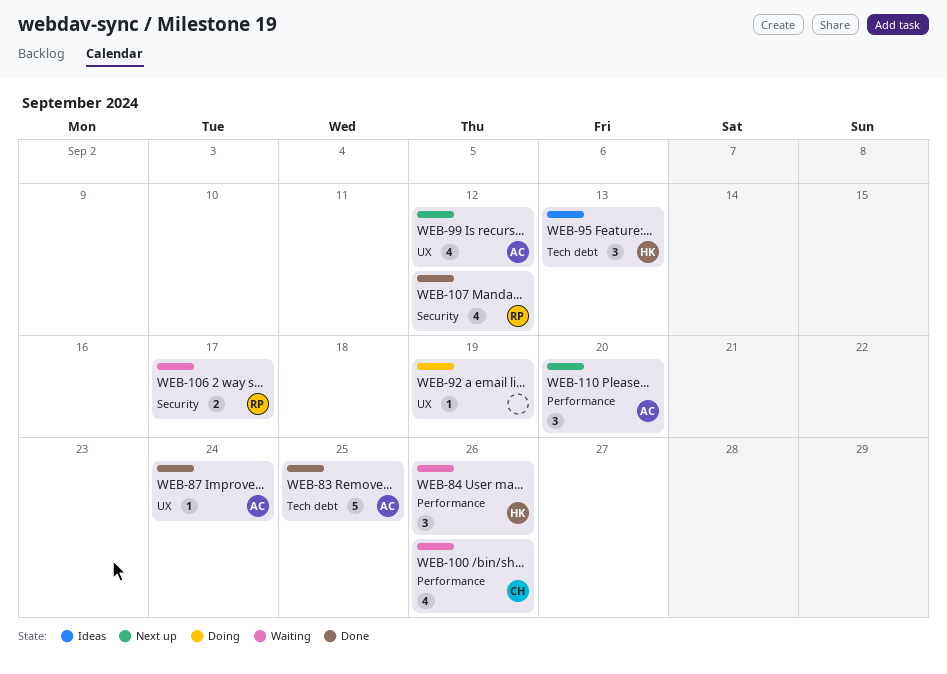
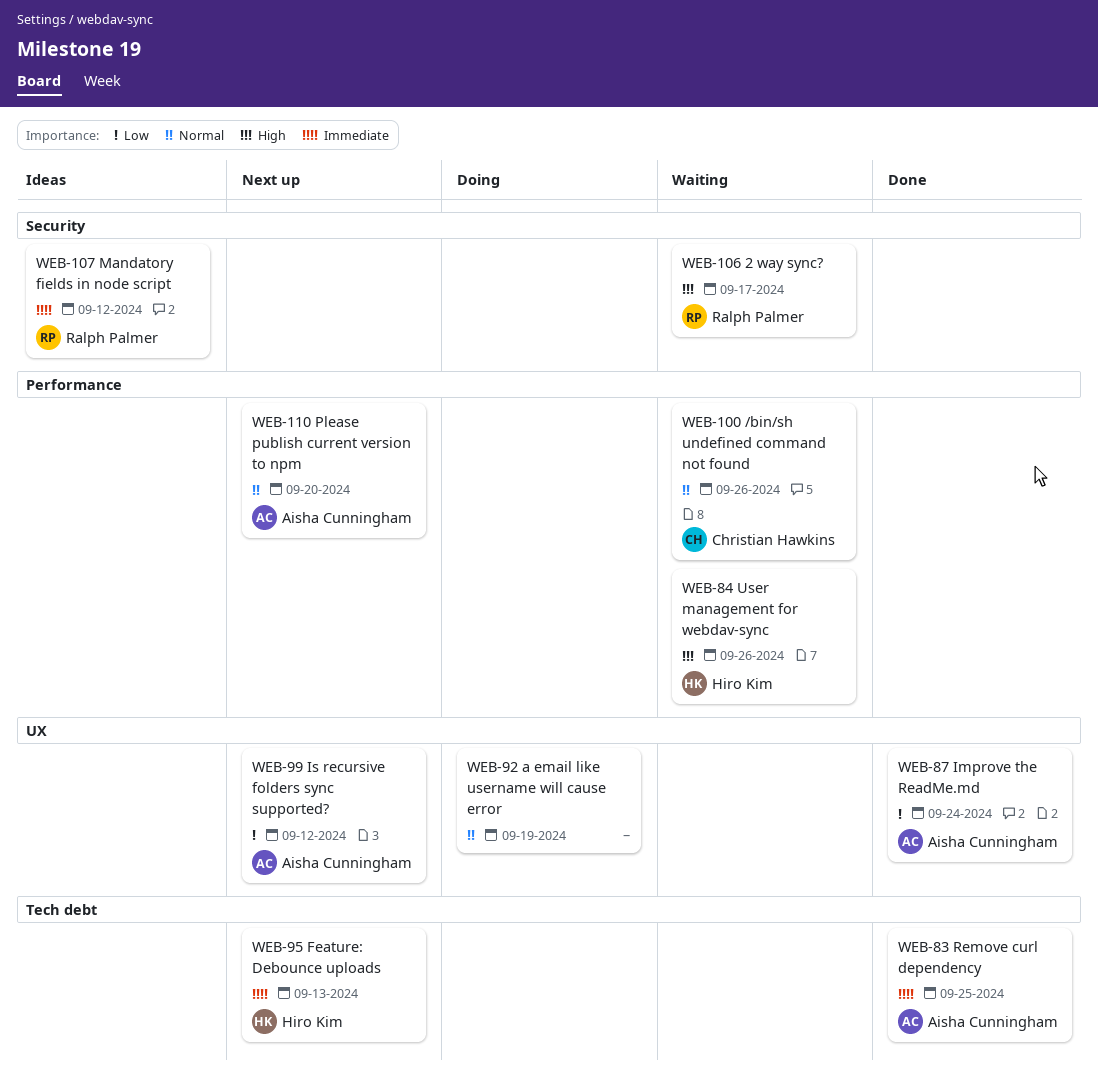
WEB-95, status: Ideas -> Next up
WEB-107, status: Done -> Ideas

